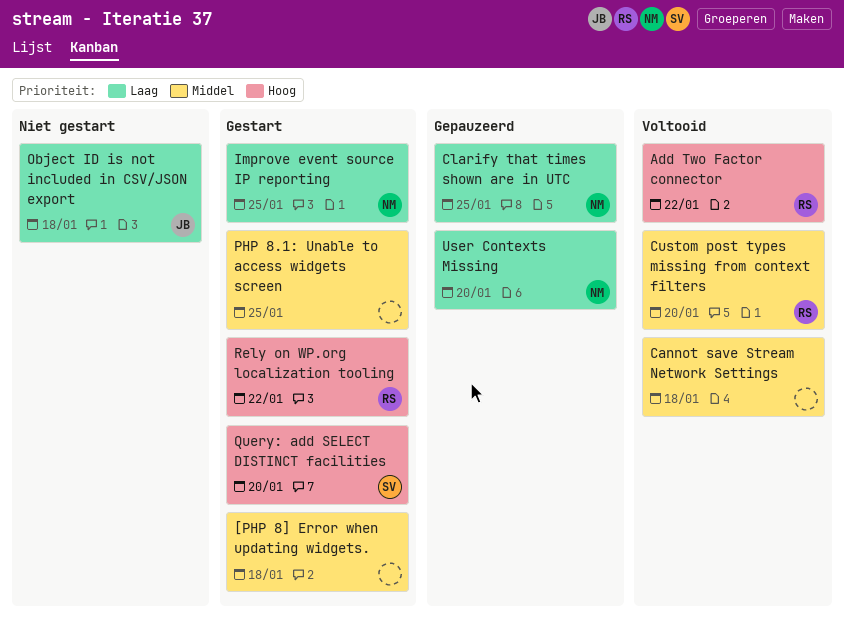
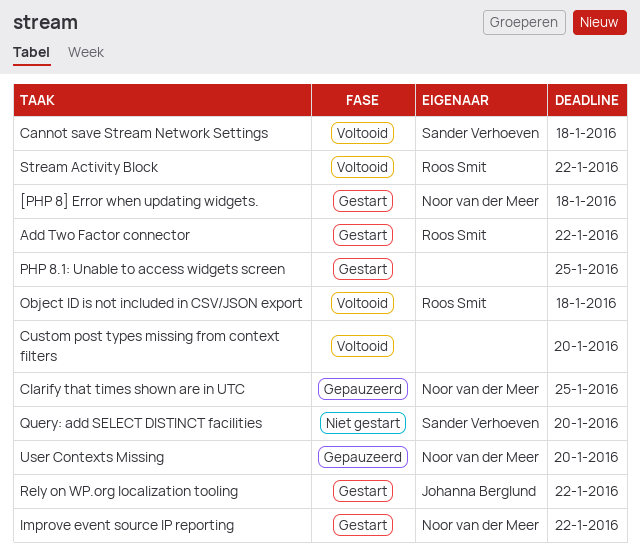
[PHP 8] Error when updating widgets., owner: none -> Noor van der Meer
Add Two Factor connector, status: Voltooid -> Gestart
Cannot save Stream Network Settings, owner: none -> Sander Verhoeven
Custom post types missing from context filters, owner: Roos Smit -> none
Improve event source IP reporting, due: Jan 25 -> Jan 22
Object ID is not included in CSV/JSON export, status: Niet gestart -> Voltooid
Object ID is not included in CSV/JSON export, owner: Johanna Berglund -> Roos Smit
Query: add SELECT DISTINCT facilities, status: Gestart -> Niet gestart
Rely on WP.org localization tooling, owner: Roos Smit -> Johanna Berglund
Stream Activity Block: none -> present

